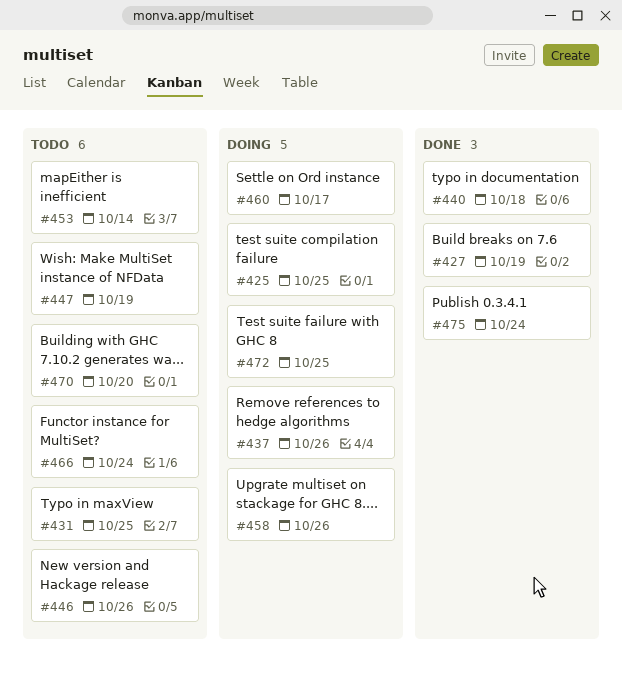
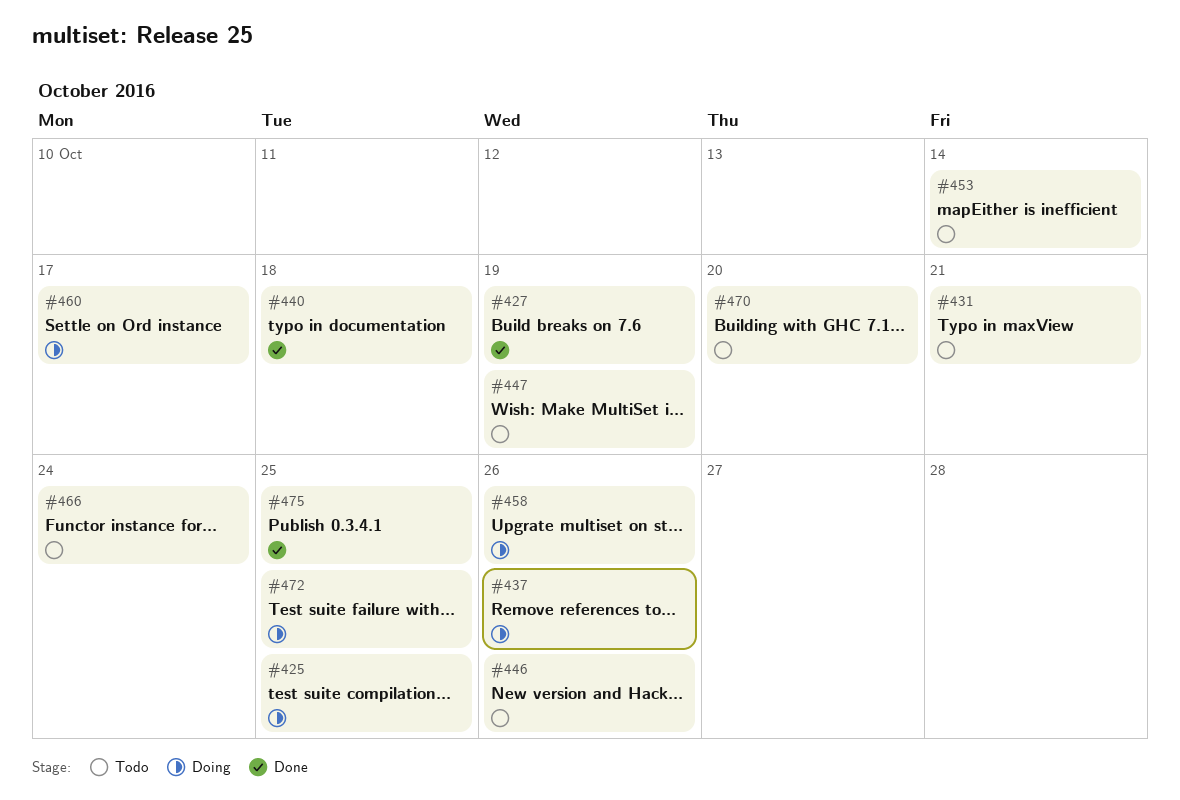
#431, due: Oct 25 -> Oct 21
#475, due: Oct 24 -> Oct 25

